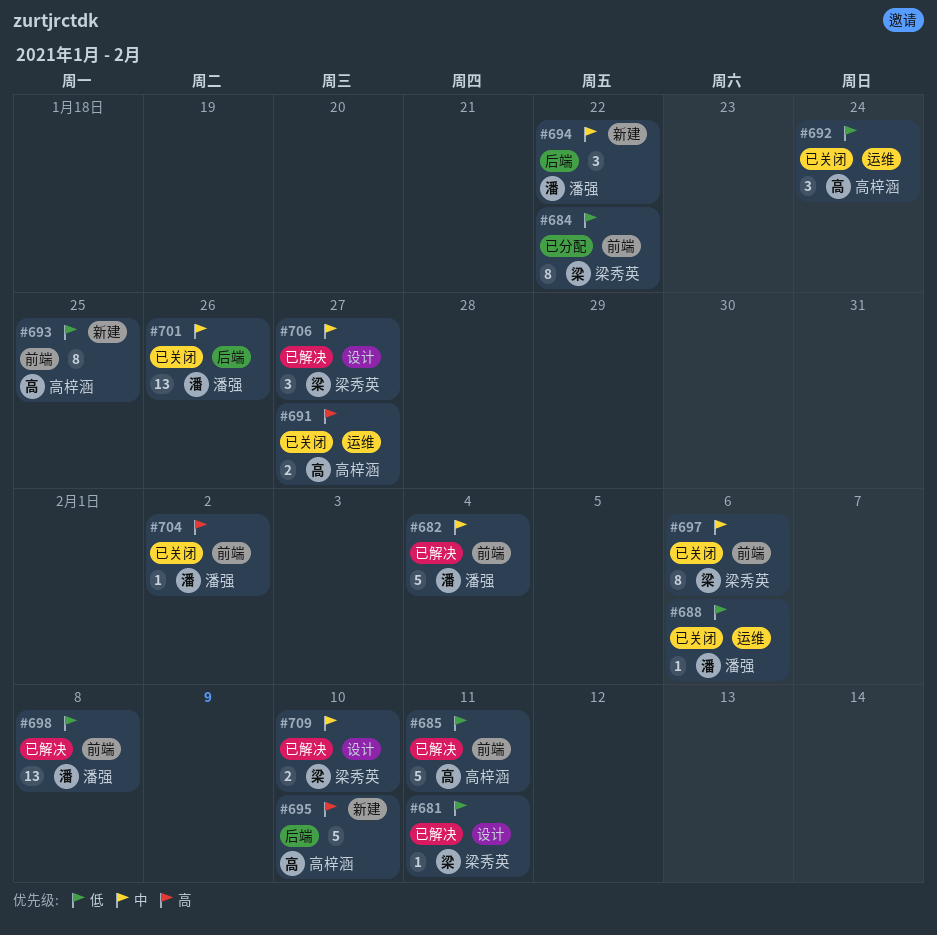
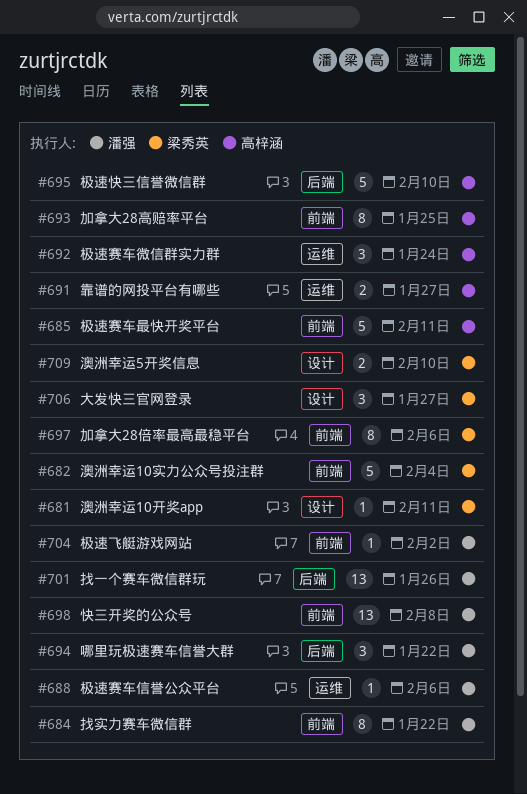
#682, owner: 潘强 -> 梁秀英
#684, owner: 梁秀英 -> 潘强

